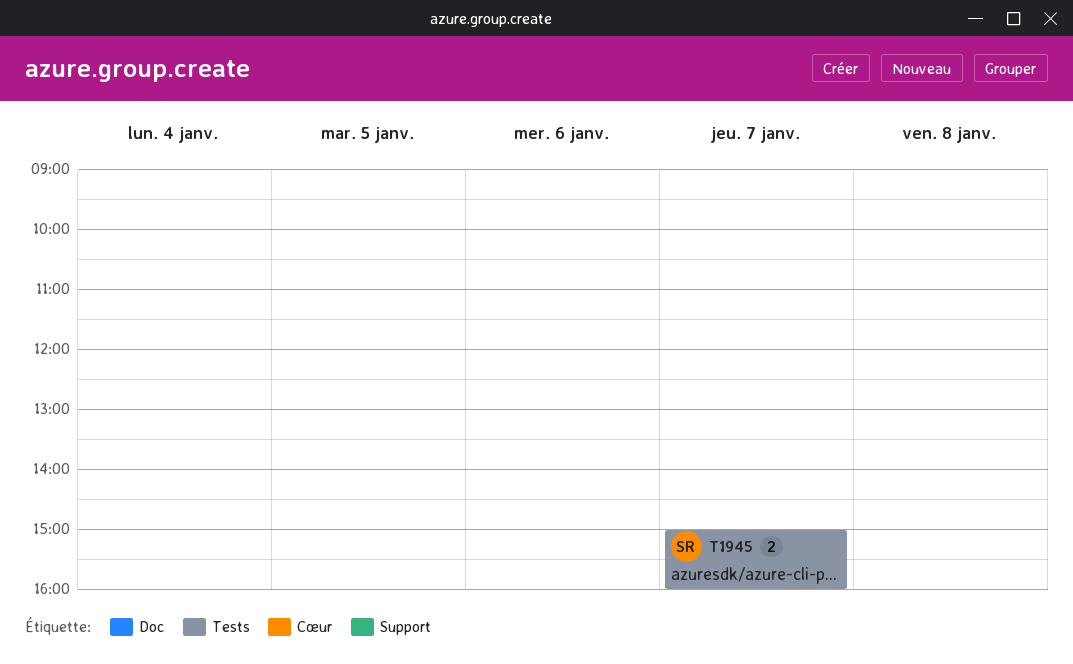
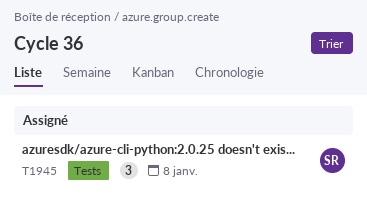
T1945, estimate: 2 -> 3
T1945, day: Jan 7 -> Jan 8

